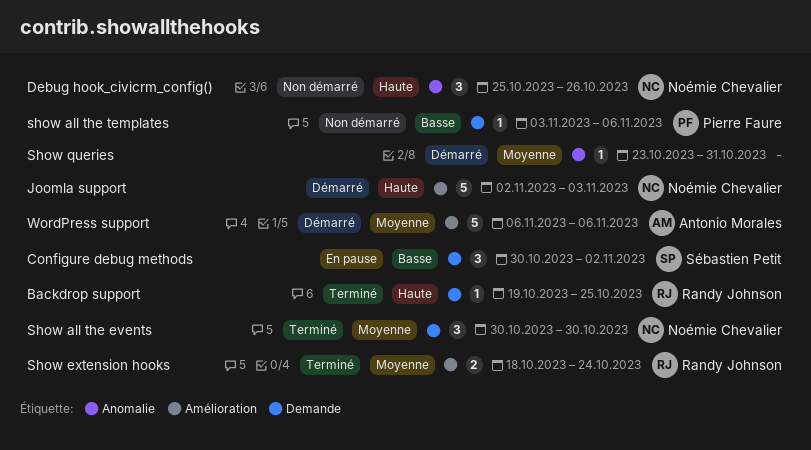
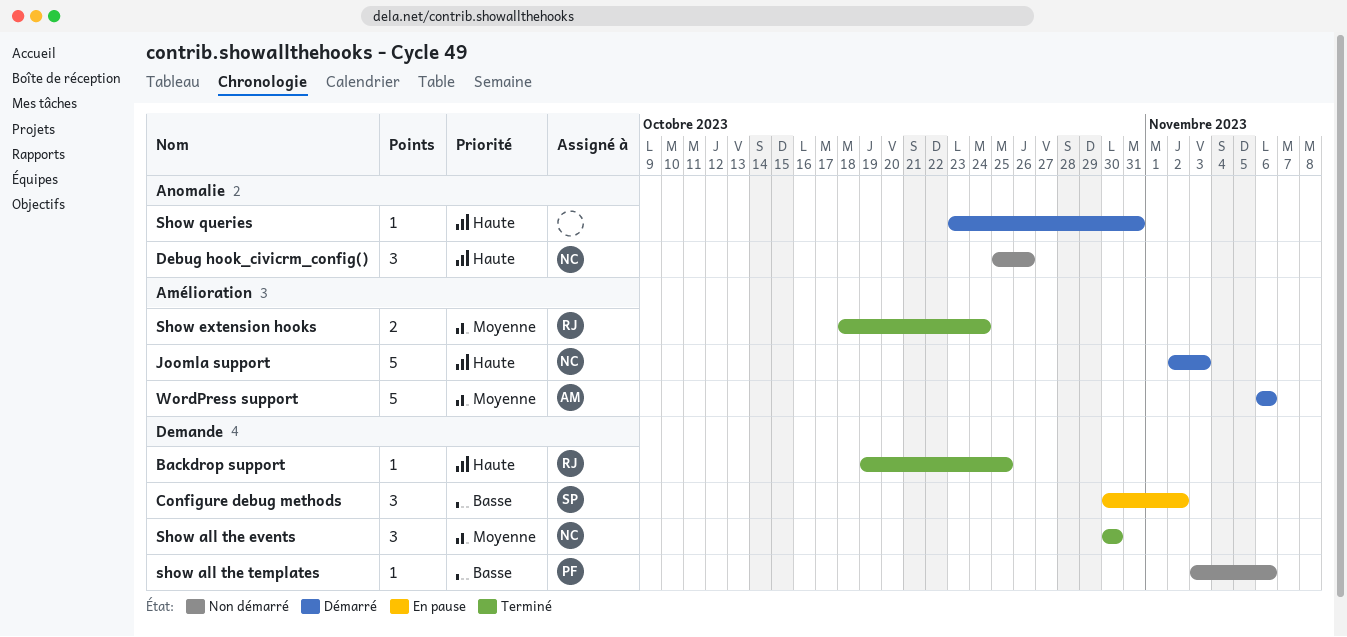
Show queries, priority: Moyenne -> Haute

